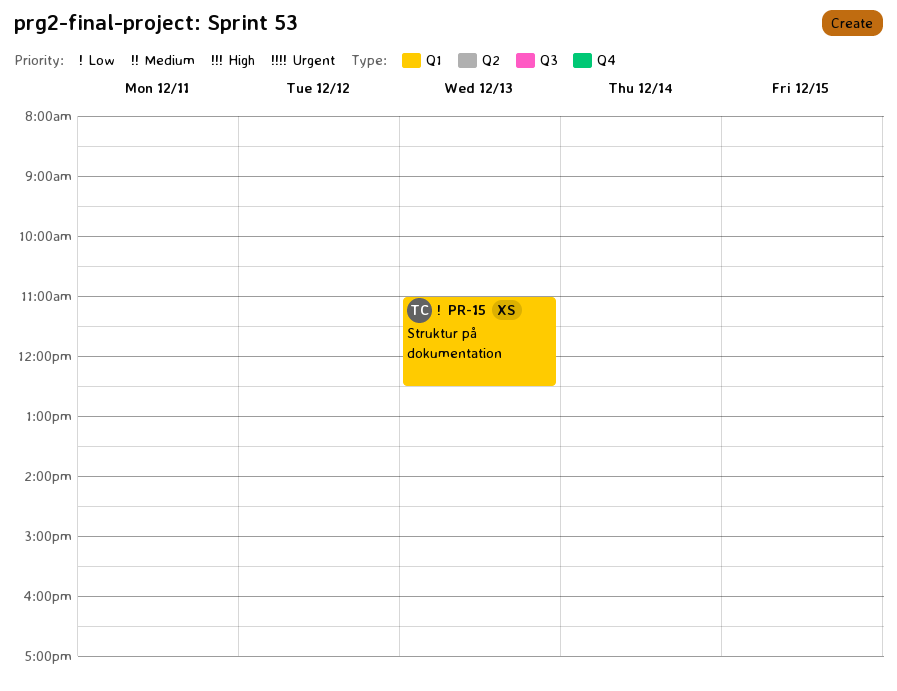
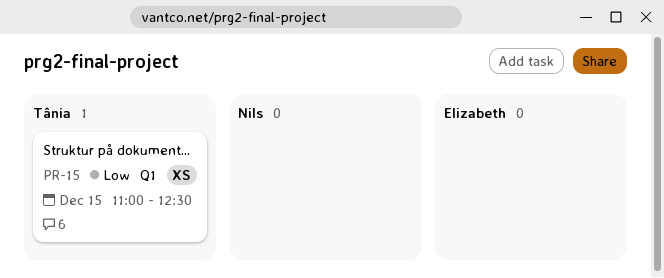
PR-15, day: Dec 13 -> Dec 15

